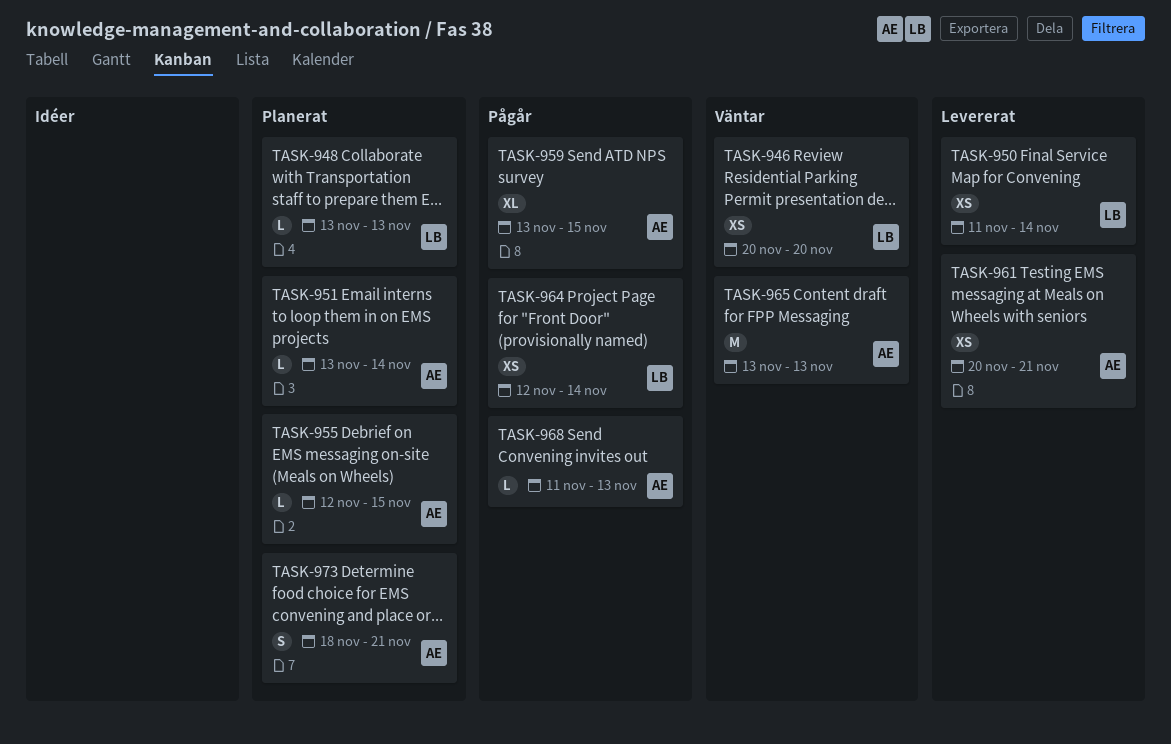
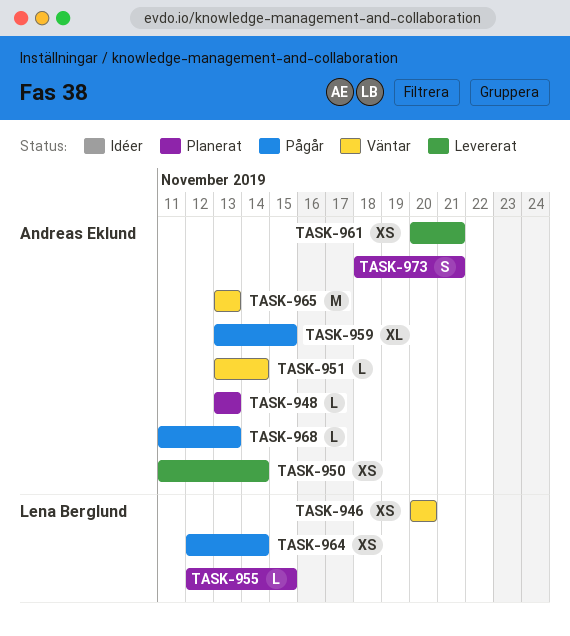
TASK-948, owner: Lena Berglund -> Andreas Eklund
TASK-950, owner: Lena Berglund -> Andreas Eklund
TASK-951, status: Planerat -> Väntar
TASK-955, owner: Andreas Eklund -> Lena Berglund

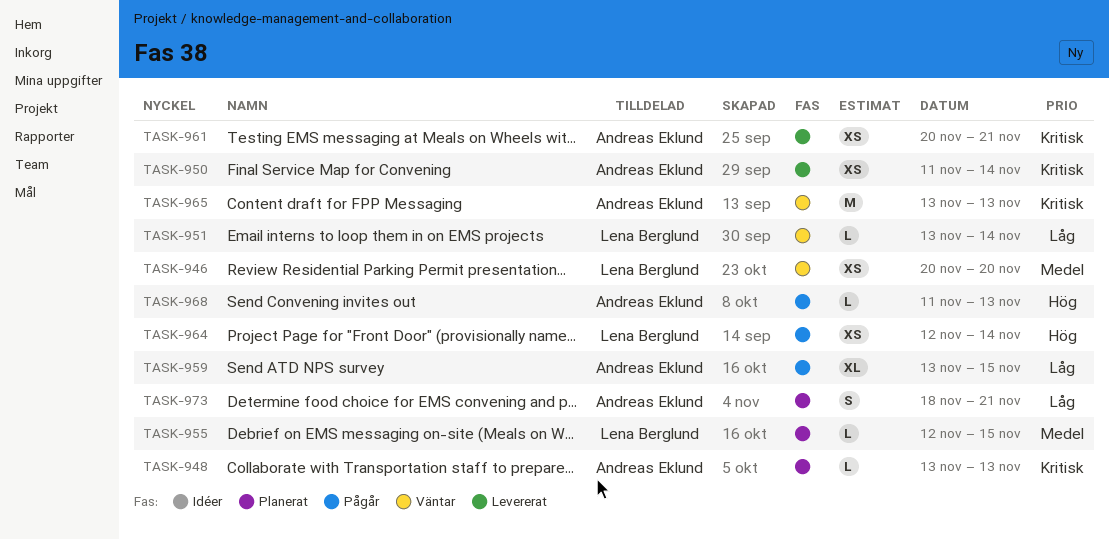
TASK-951, owner: Andreas Eklund -> Lena Berglund

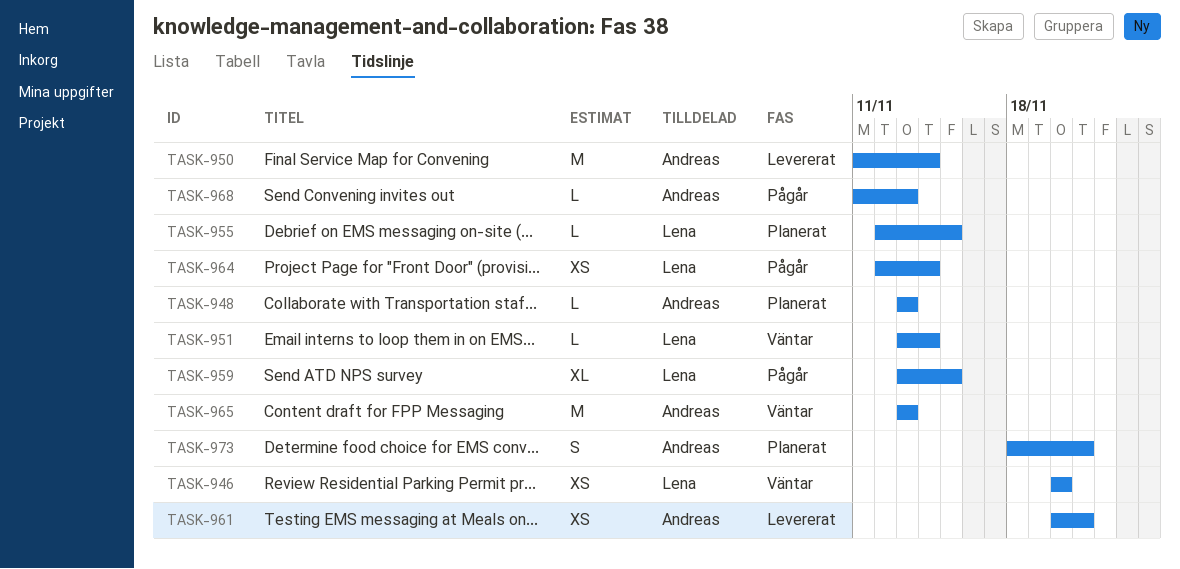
TASK-950, estimate: XS -> M
TASK-959, owner: Andreas Eklund -> Lena Berglund

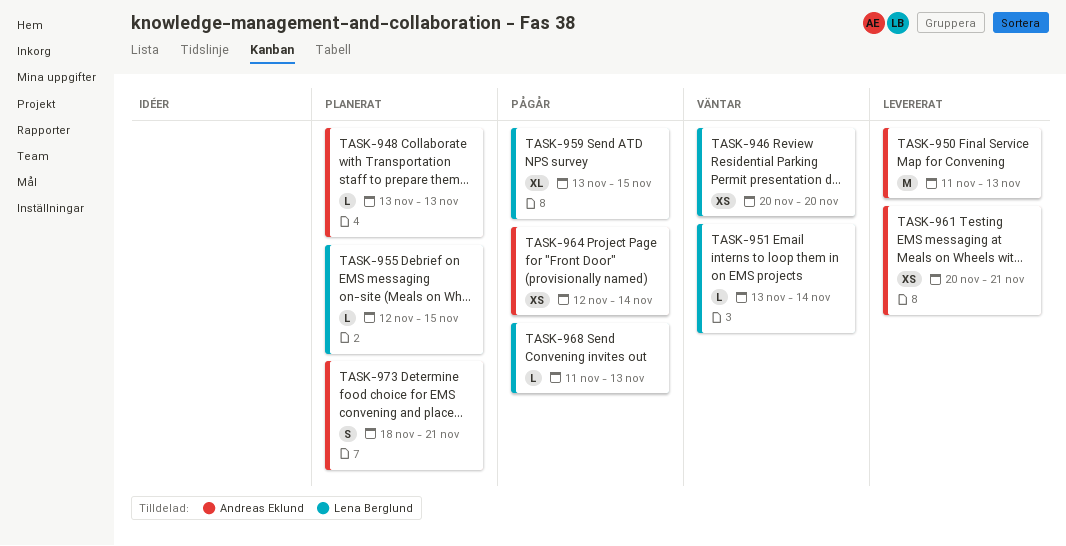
TASK-950, due: Nov 14 -> Nov 13
TASK-964, owner: Lena Berglund -> Andreas Eklund
TASK-965: present -> none
TASK-968, owner: Andreas Eklund -> Lena Berglund

